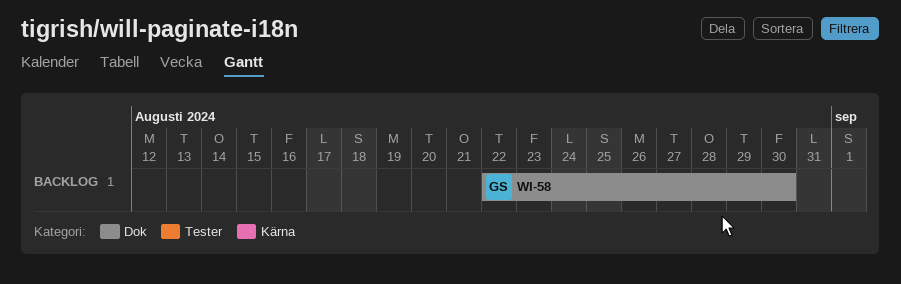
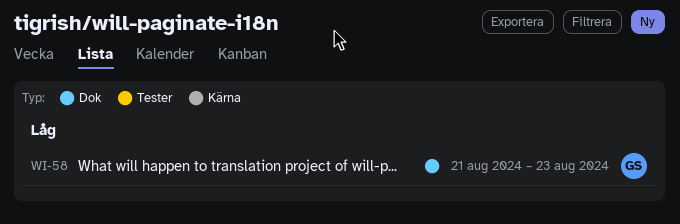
WI-58, start: Aug 22 -> Aug 21
WI-58, due: Aug 30 -> Aug 23

